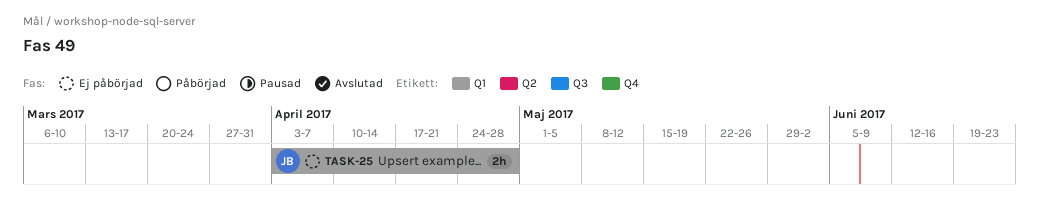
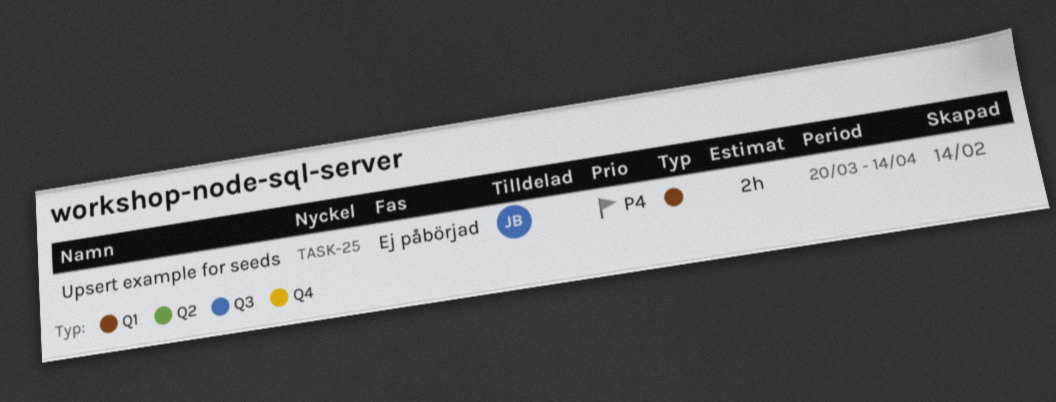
TASK-25, start: Apr 3 -> Mar 20
TASK-25, due: Apr 28 -> Apr 14

